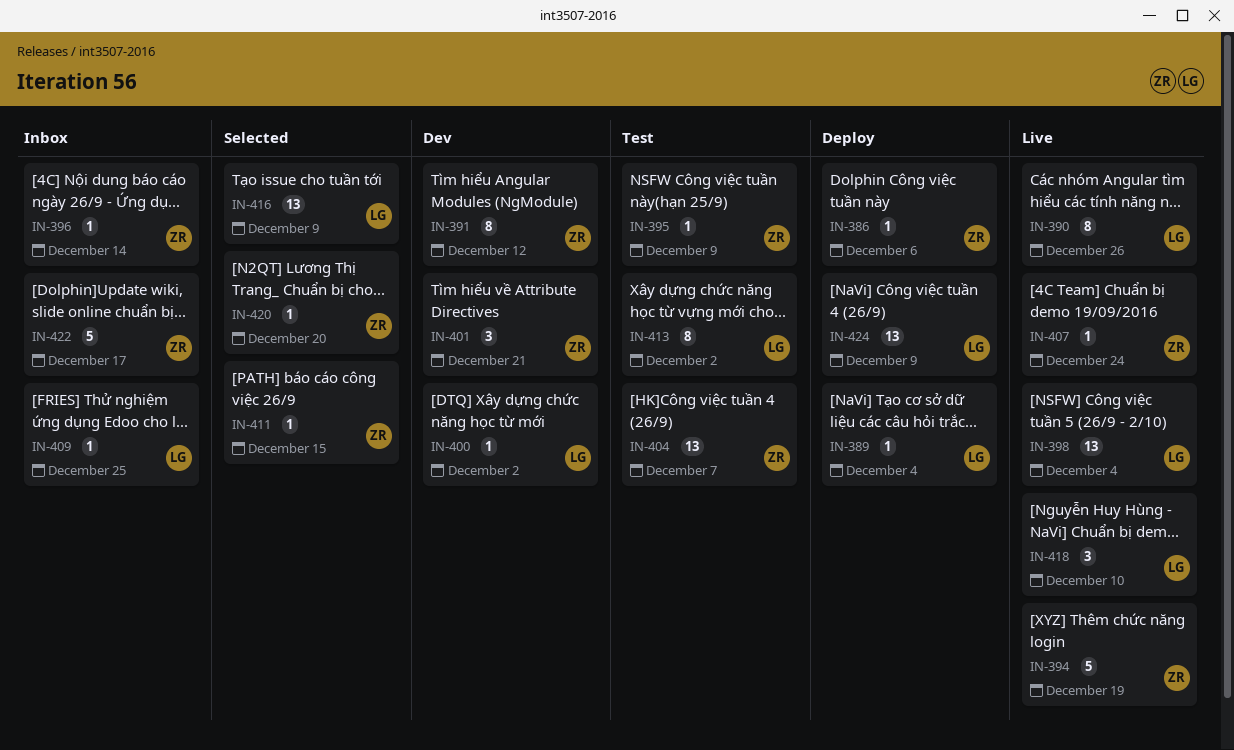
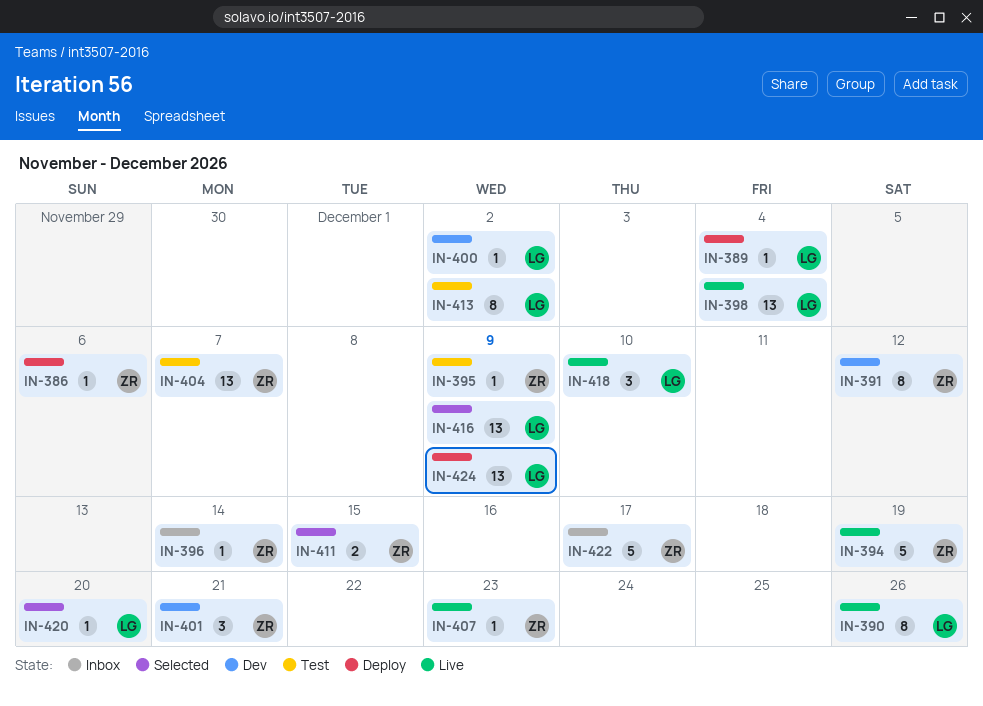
IN-407, due: Dec 24 -> Dec 23
IN-409: present -> none
IN-411, estimate: 1 -> 2
IN-420, owner: ZR -> LG

